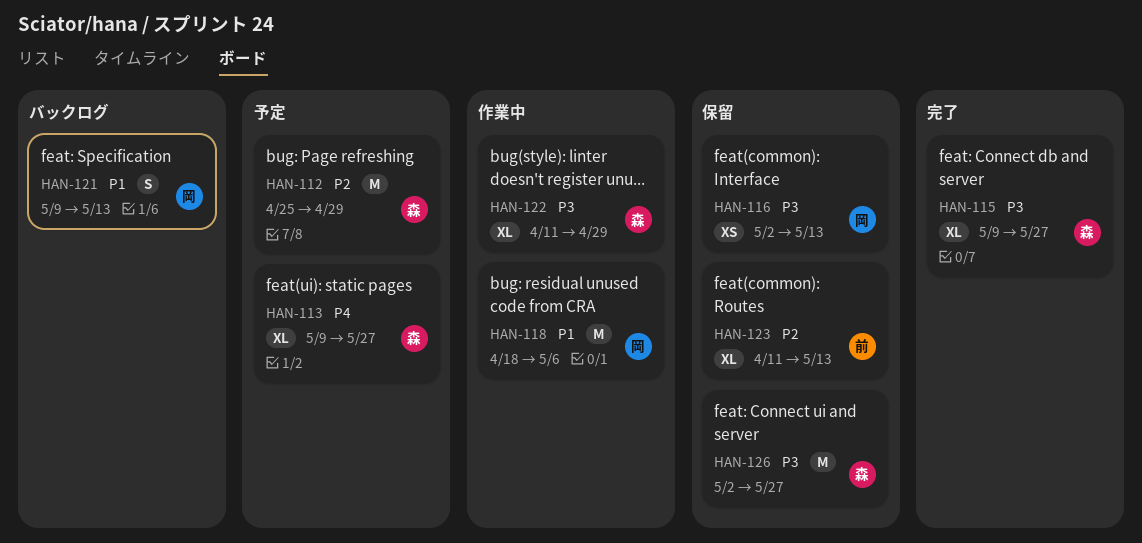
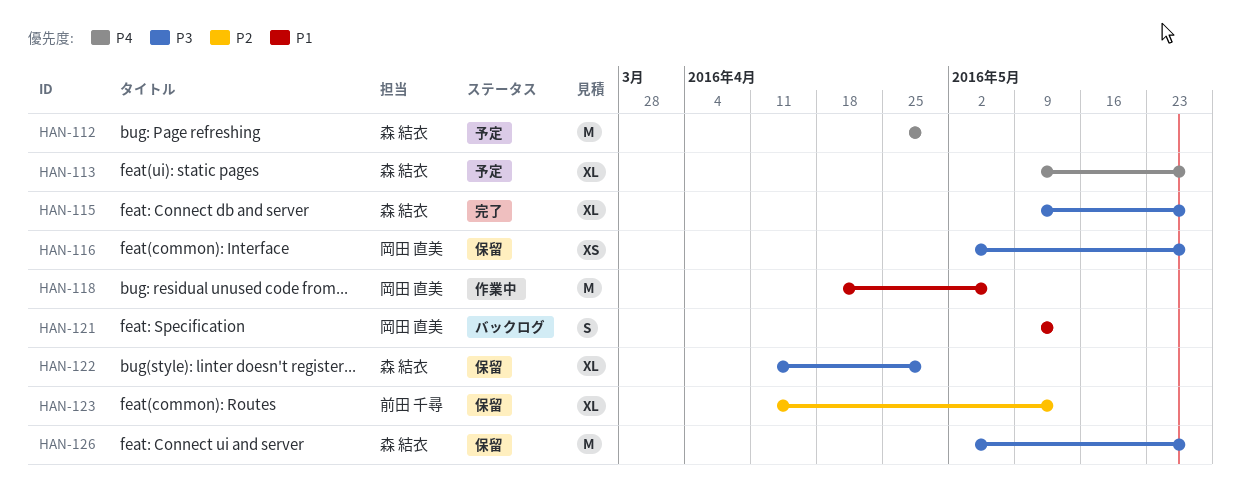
HAN-112, priority: P2 -> P4
HAN-116, due: May 13 -> May 27
HAN-122, status: 作業中 -> 保留

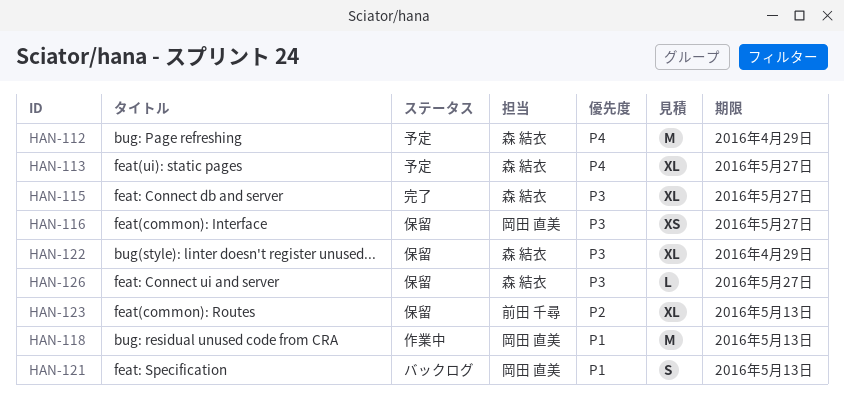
HAN-118, due: May 6 -> May 13
HAN-126, estimate: M -> L

